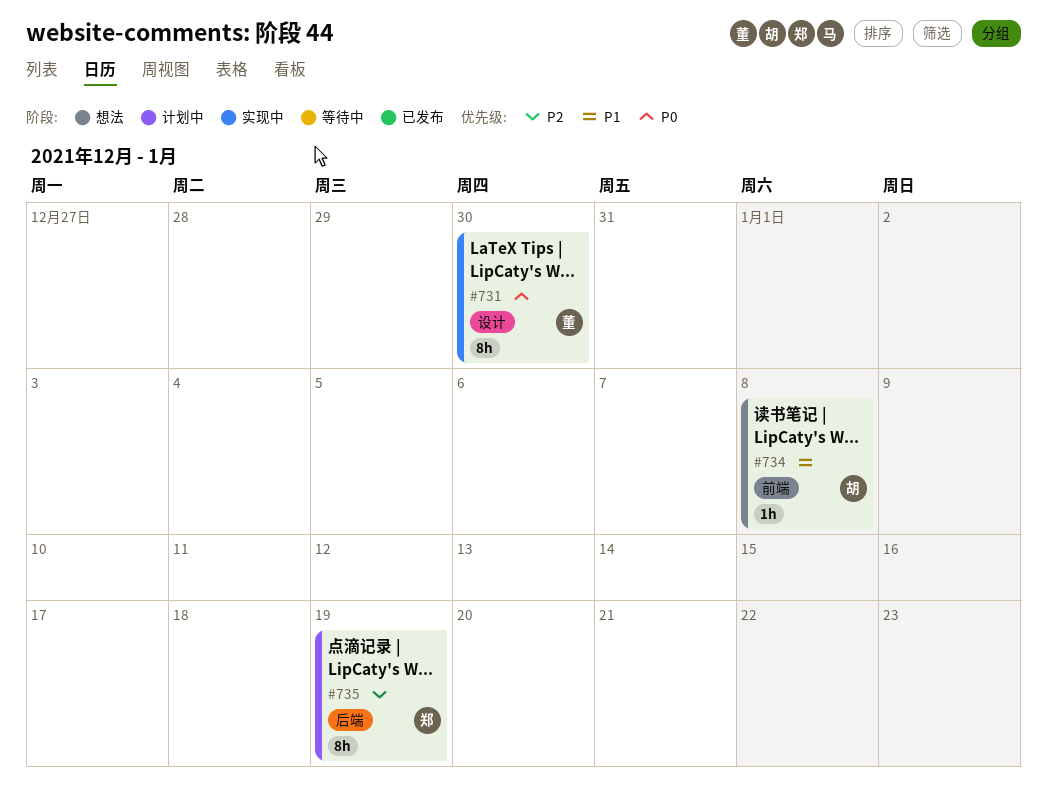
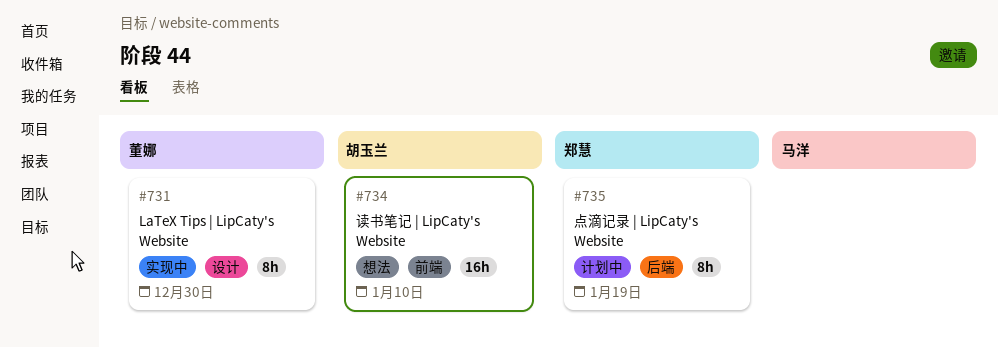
#734, estimate: 1h -> 16h
#734, due: Jan 8 -> Jan 10

